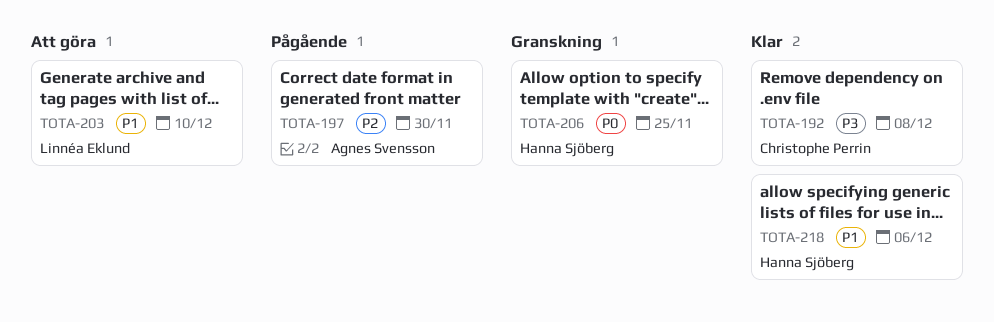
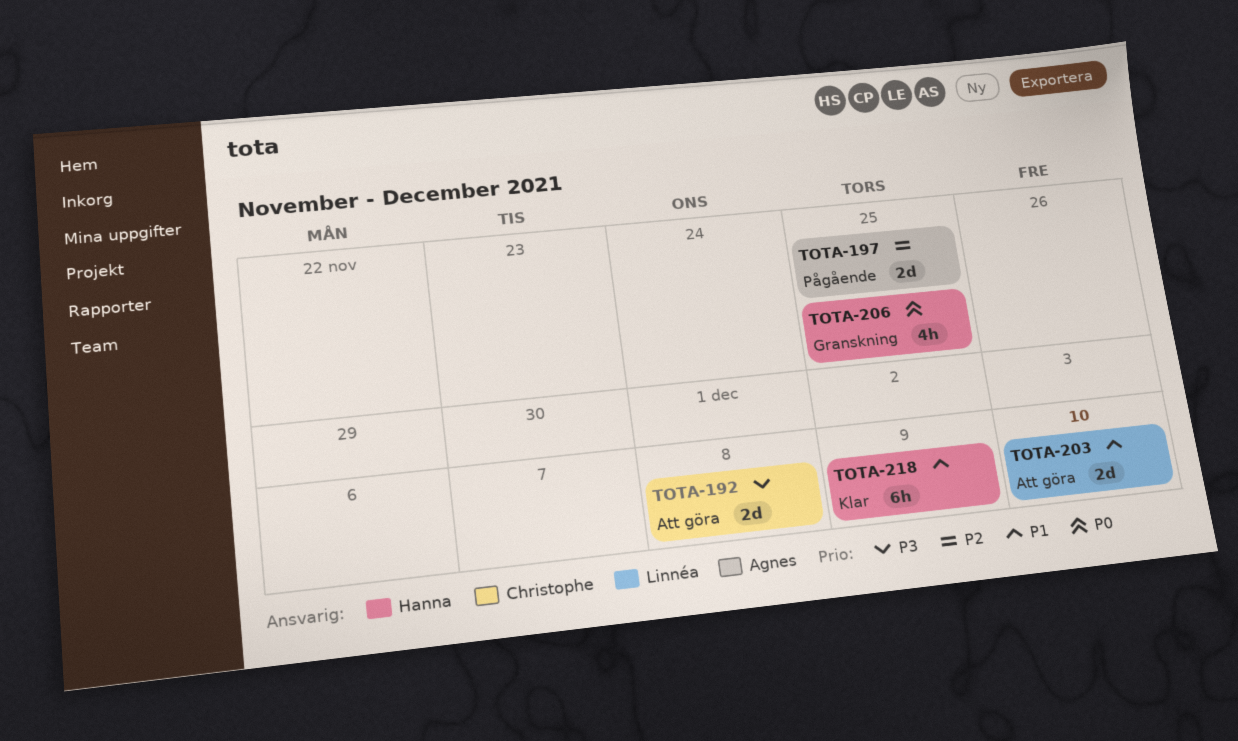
TOTA-192, status: Klar -> Att göra
TOTA-197, due: Nov 30 -> Nov 25
TOTA-218, due: Dec 6 -> Dec 9

